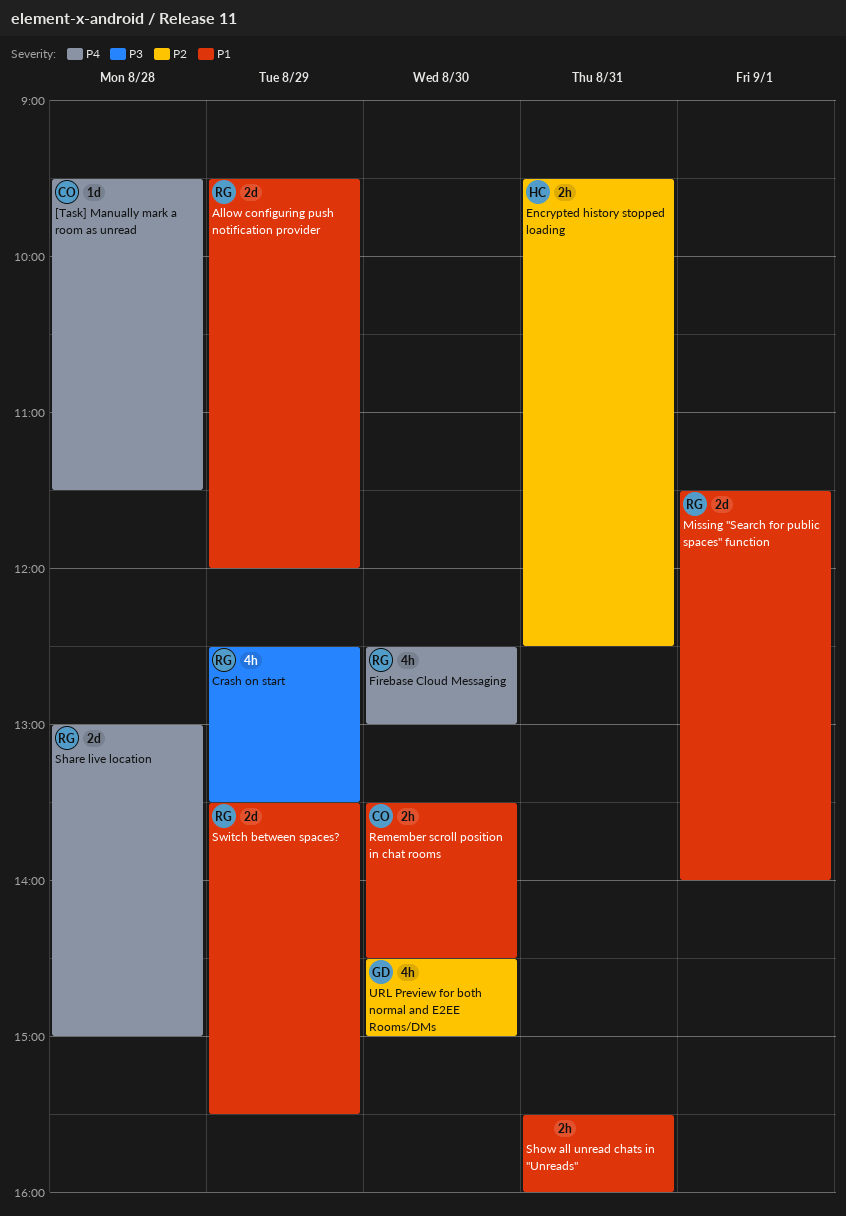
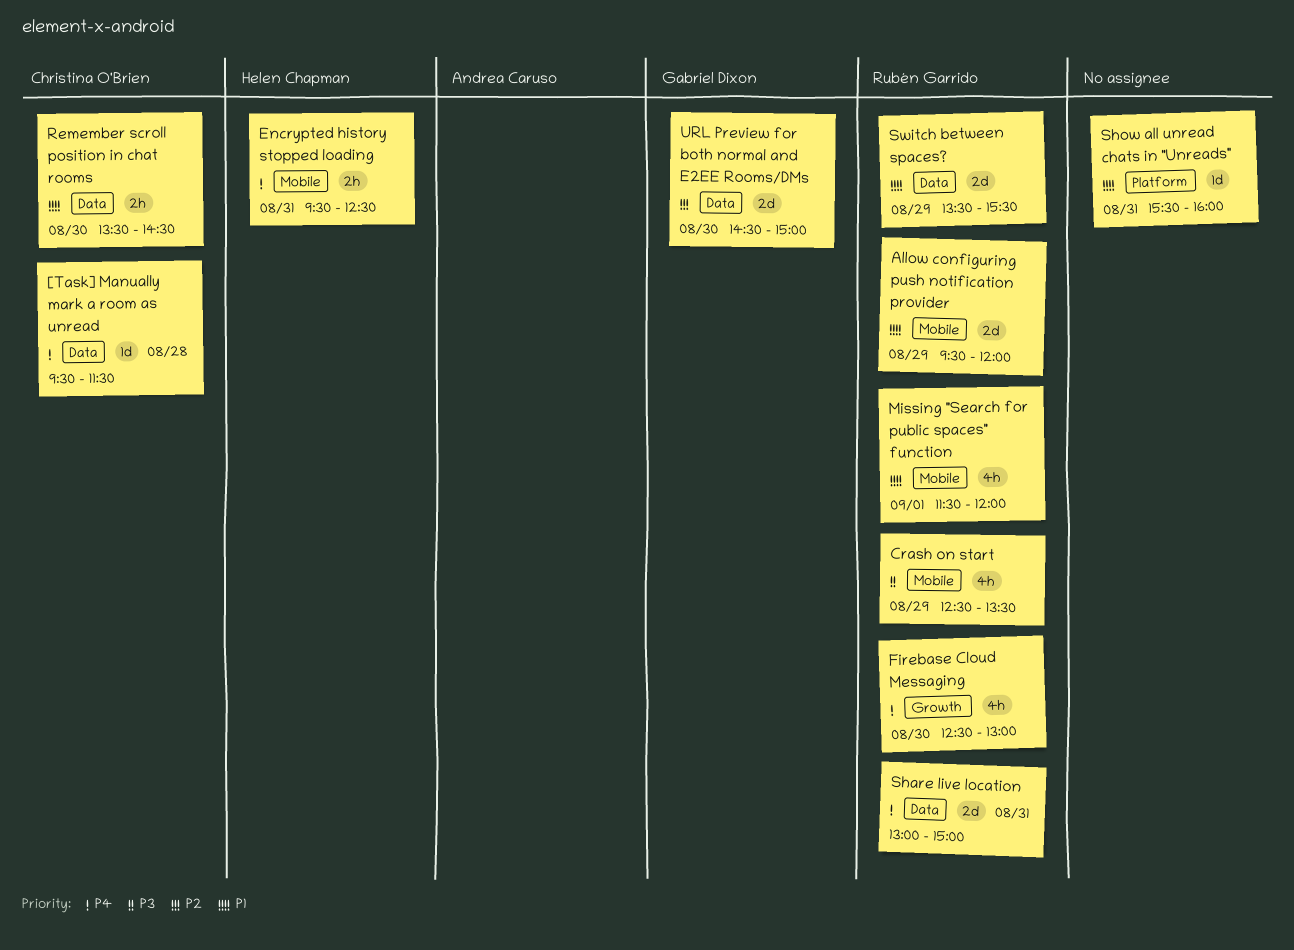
Encrypted history stopped loading, priority: P2 -> P4
Missing "Search for public spaces" function, estimate: 2d -> 4h
Missing "Search for public spaces" function, ends: 14:00 -> 12:00
Share live location, day: Aug 28 -> Aug 31
Show all unread chats in "Unreads", estimate: 2h -> 1d
URL Preview for both normal and E2EE Rooms/DMs, estimate: 4h -> 2d

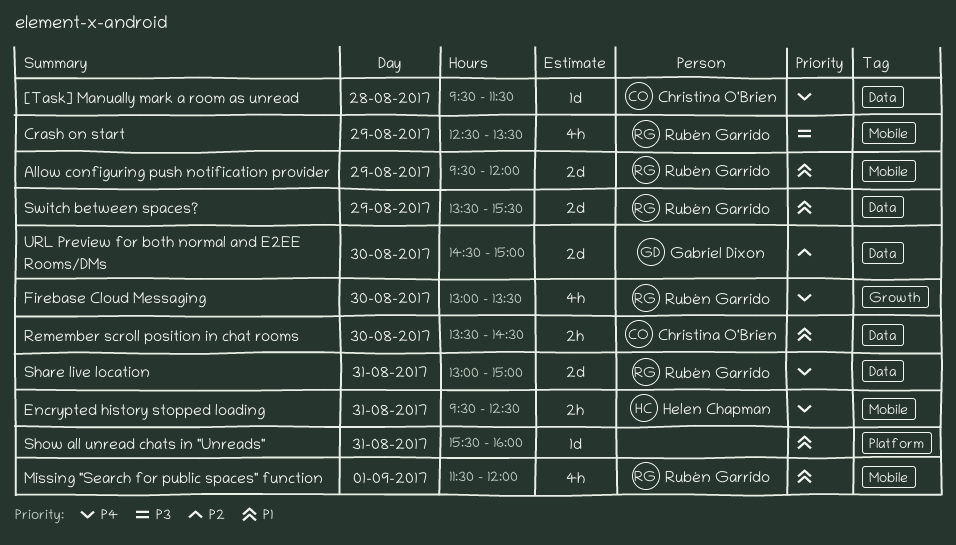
Firebase Cloud Messaging, begins: 12:30 -> 13:00
Firebase Cloud Messaging, ends: 13:00 -> 13:30

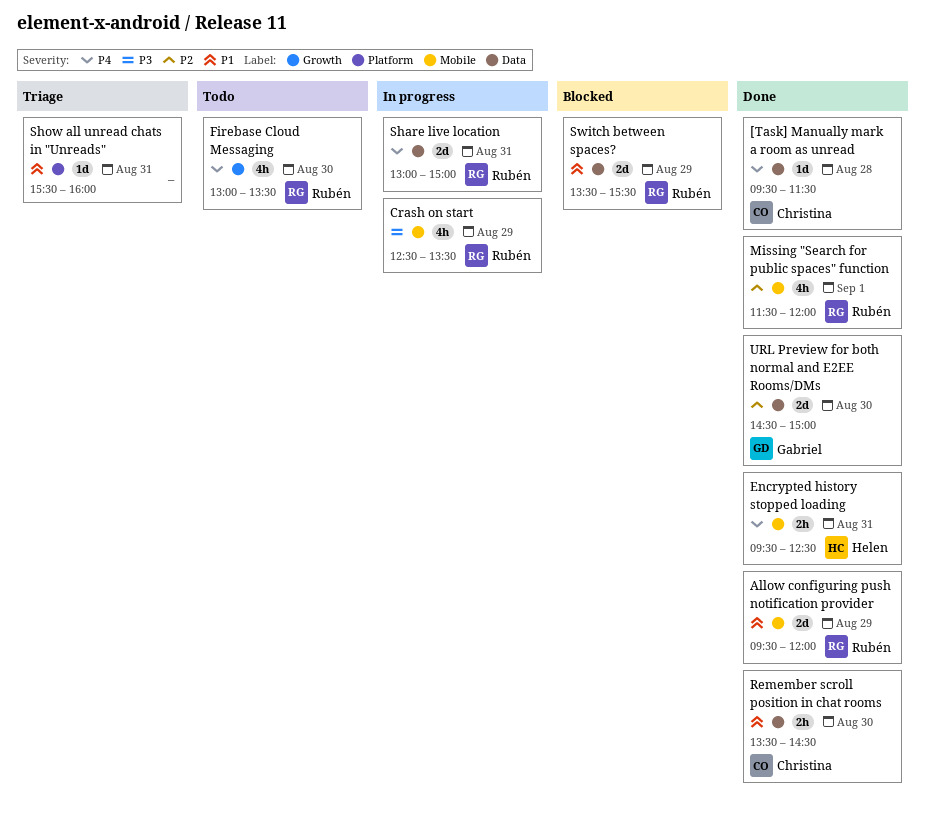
Missing "Search for public spaces" function, priority: P1 -> P2

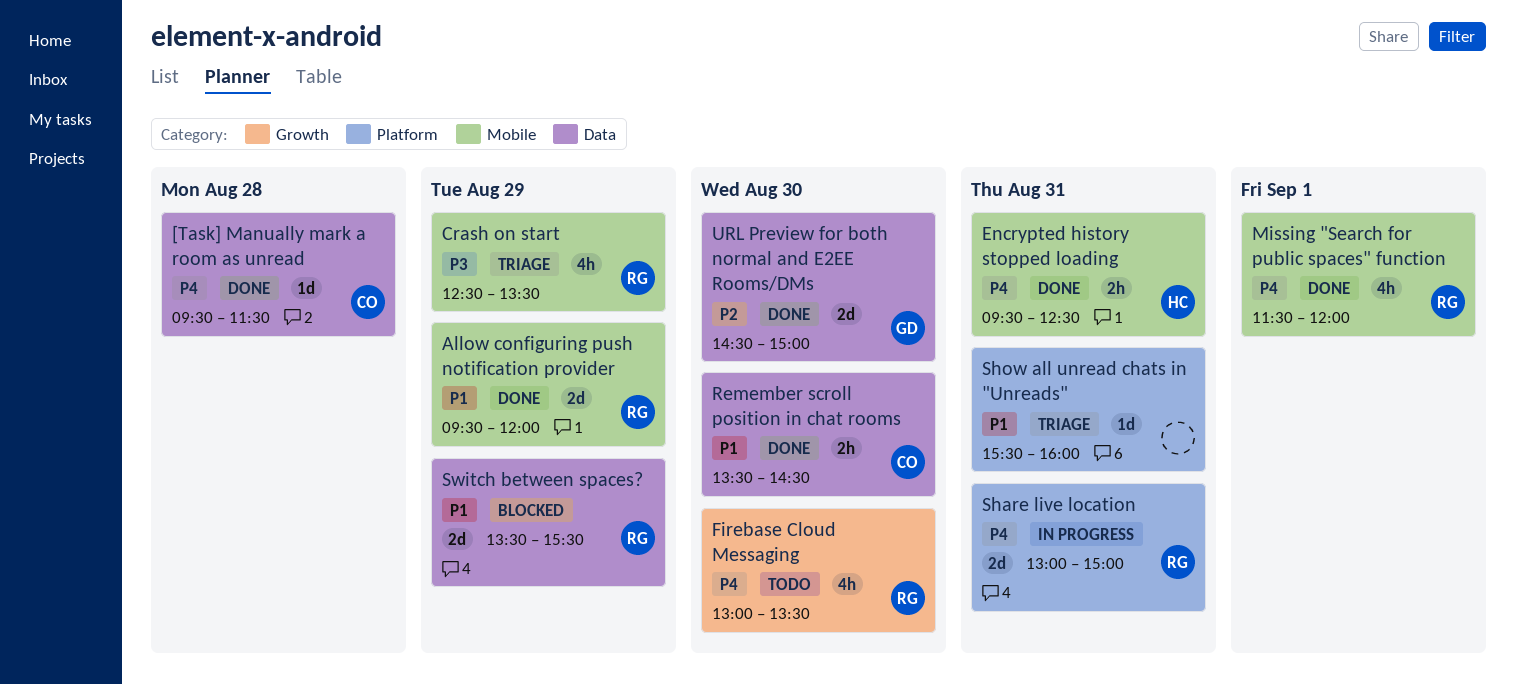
Crash on start, status: In progress -> Triage
Missing "Search for public spaces" function, priority: P2 -> P4
Share live location, label: Data -> Platform

